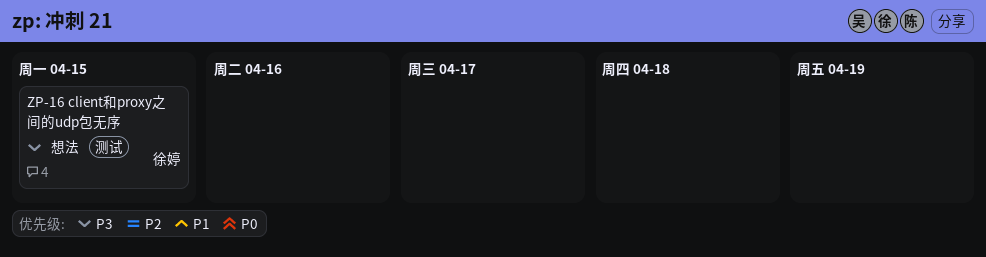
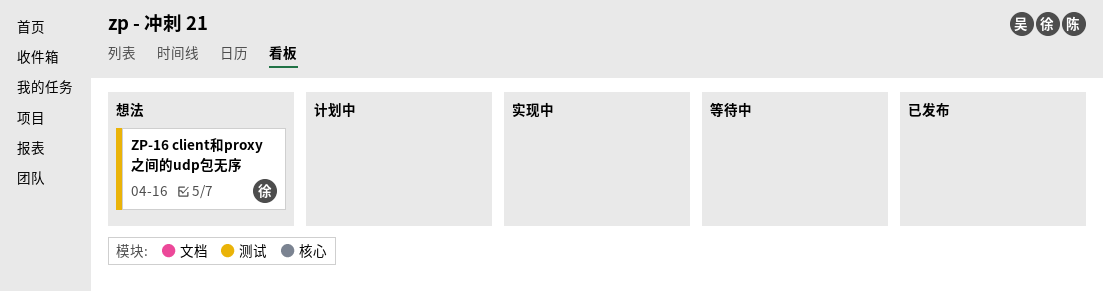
ZP-16, due: Apr 15 -> Apr 16

